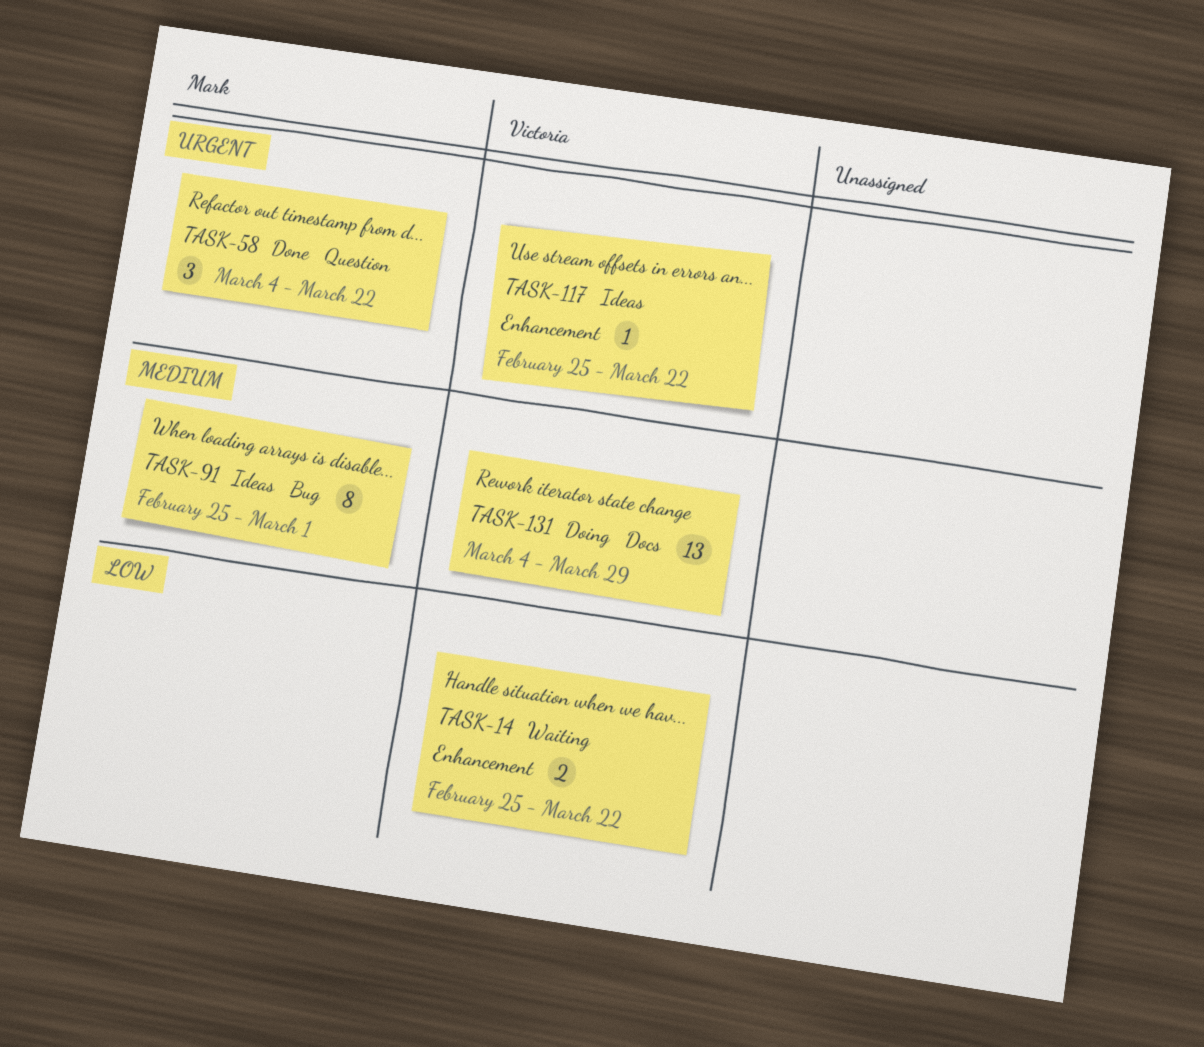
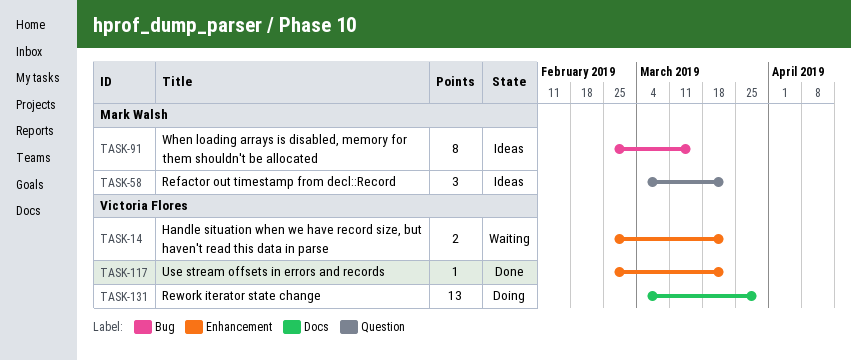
TASK-58, status: Done -> Ideas
TASK-91, due: Mar 1 -> Mar 15
TASK-117, status: Ideas -> Done

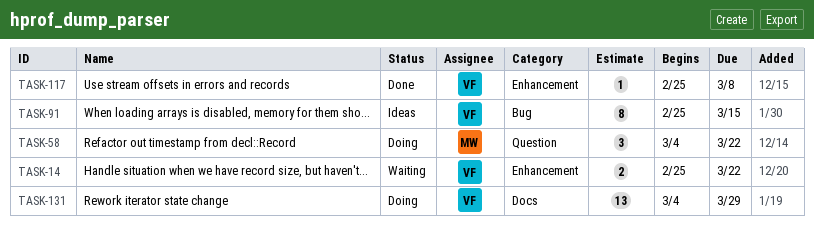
TASK-58, status: Ideas -> Doing
TASK-91, owner: Mark Walsh -> Victoria Flores
TASK-117, due: Mar 22 -> Mar 8

